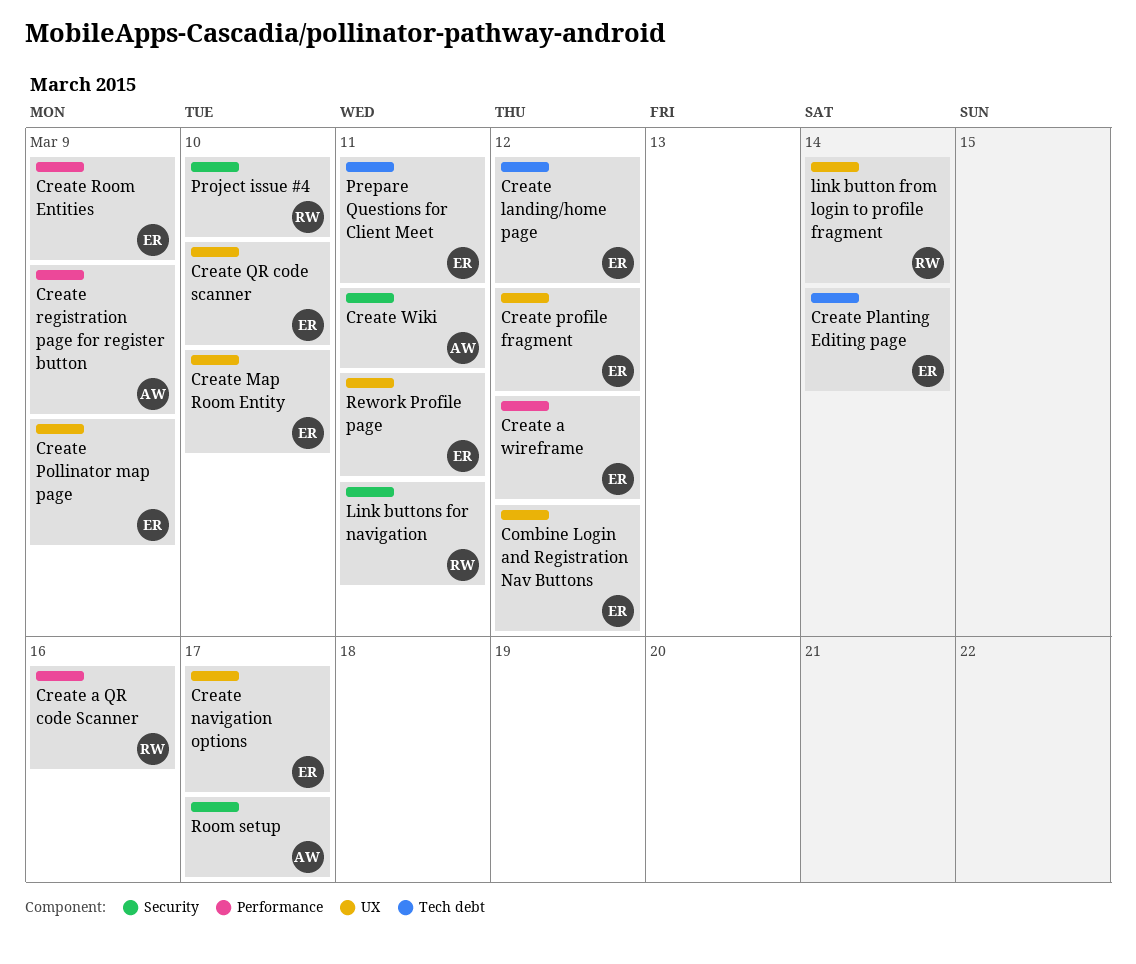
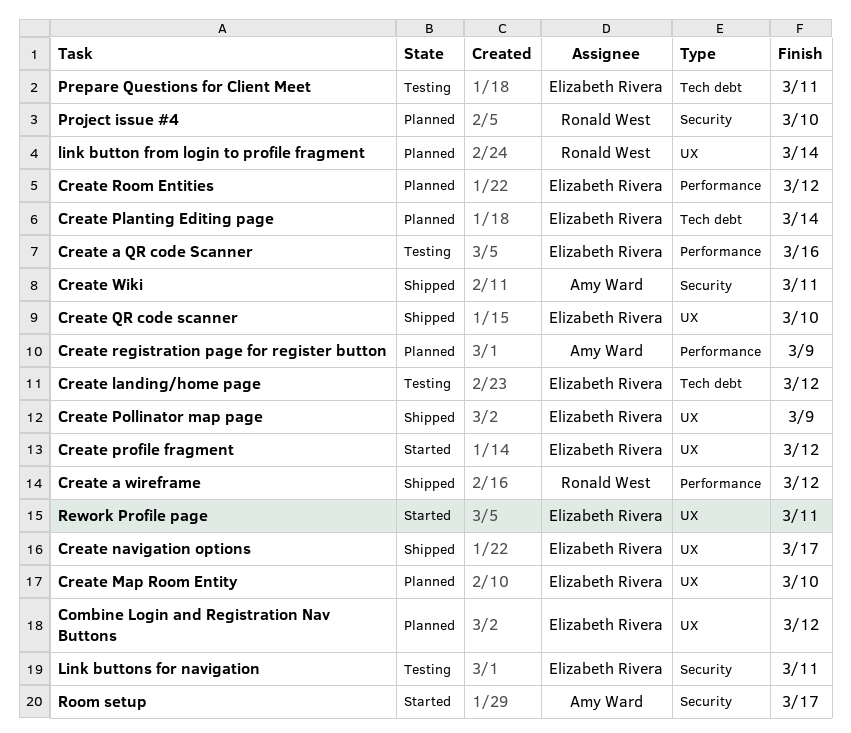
Create a QR code Scanner, owner: Ronald West -> Elizabeth Rivera
Create a wireframe, owner: Elizabeth Rivera -> Ronald West
Create Room Entities, due: Mar 9 -> Mar 12
Link buttons for navigation, owner: Ronald West -> Elizabeth Rivera

